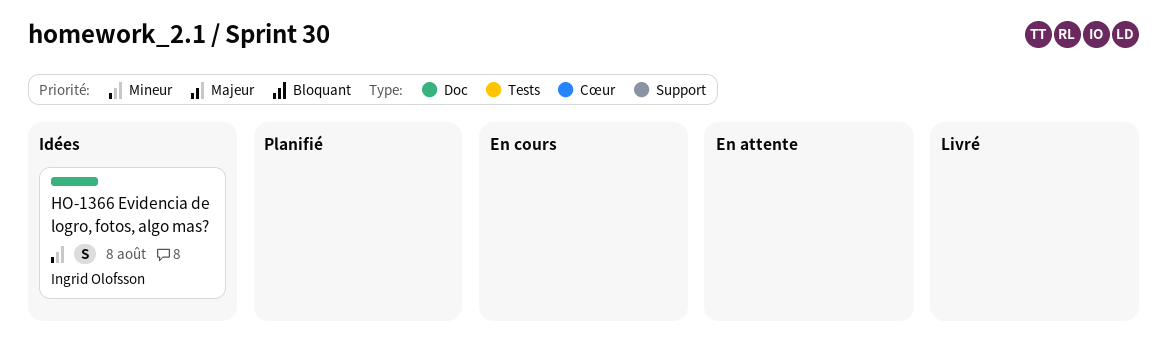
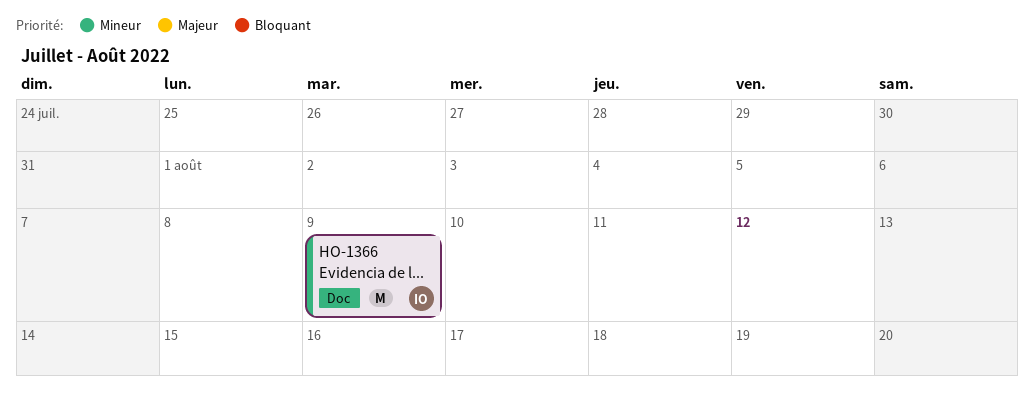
HO-1366, estimate: S -> M
HO-1366, due: Aug 8 -> Aug 9

